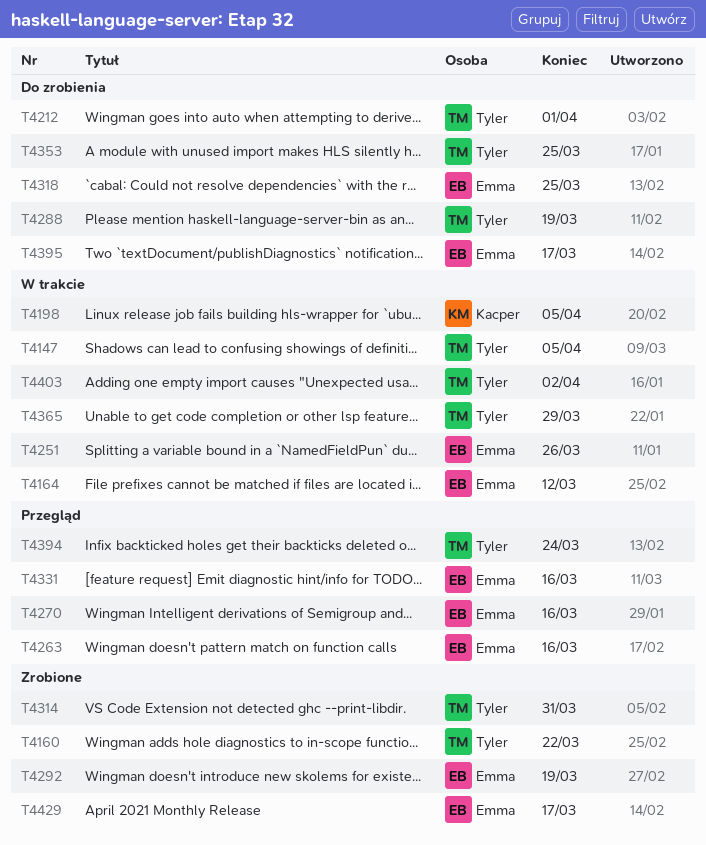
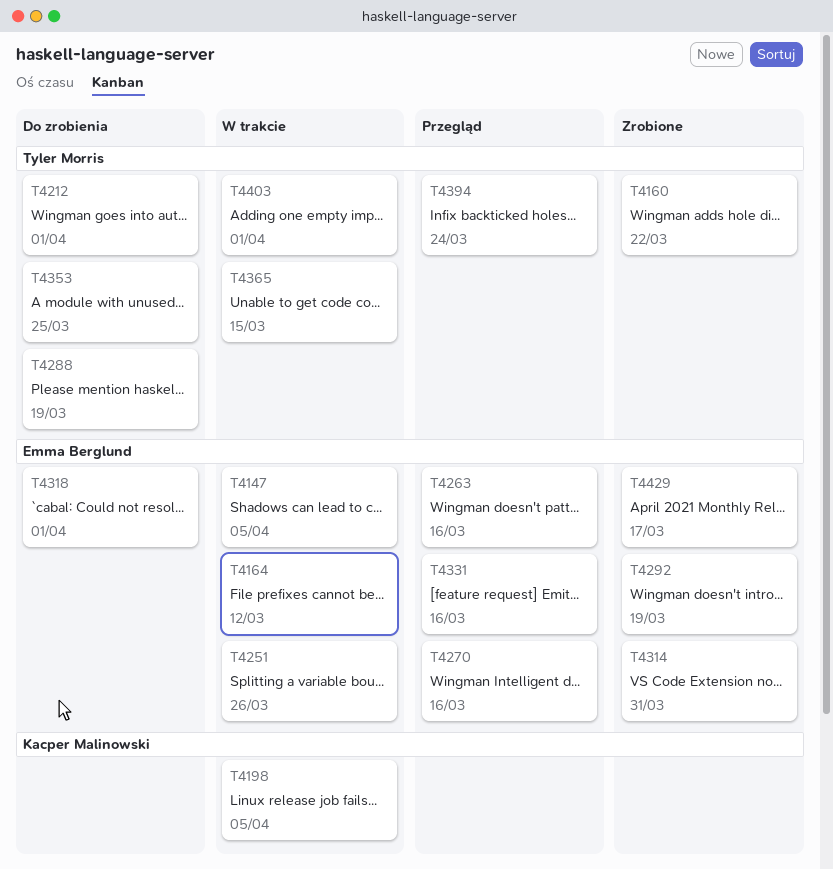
T4147, owner: Tyler Morris -> Emma Berglund
T4314, owner: Tyler Morris -> Emma Berglund
T4318, due: Mar 25 -> Apr 1
T4365, due: Mar 29 -> Mar 15
T4395: present -> none
T4403, due: Apr 2 -> Apr 1

